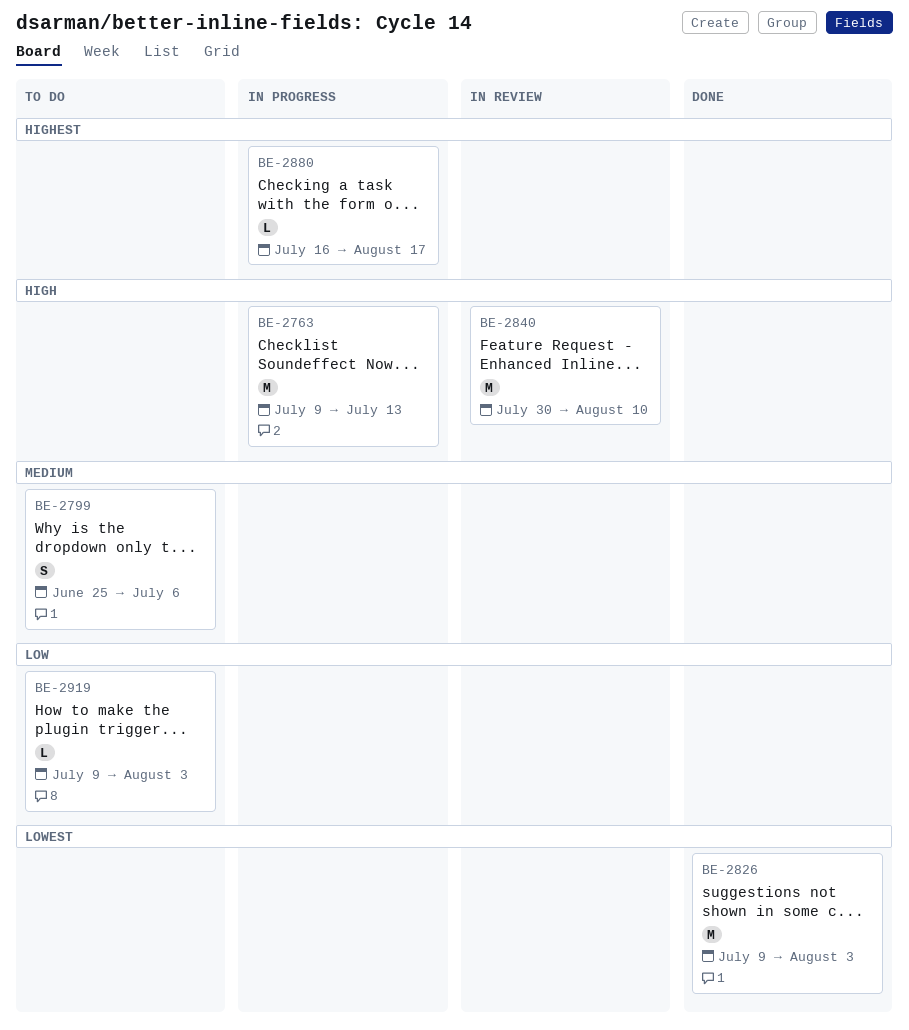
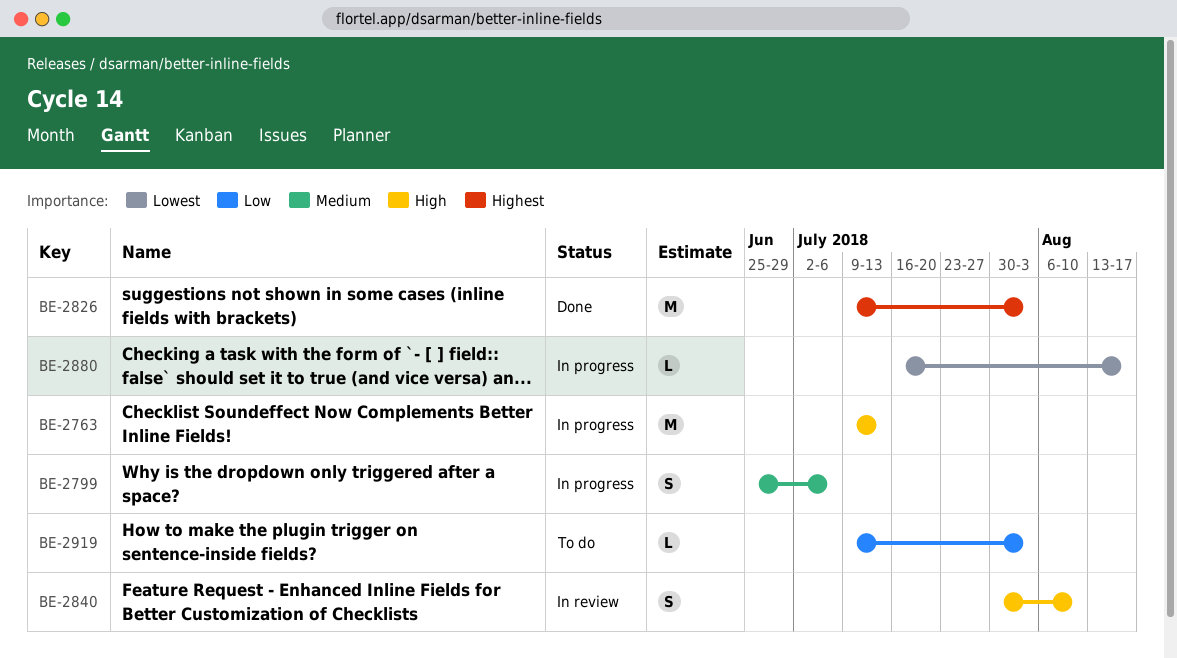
BE-2799, status: To do -> In progress
BE-2826, priority: Lowest -> Highest
BE-2840, estimate: M -> S
BE-2880, priority: Highest -> Lowest

